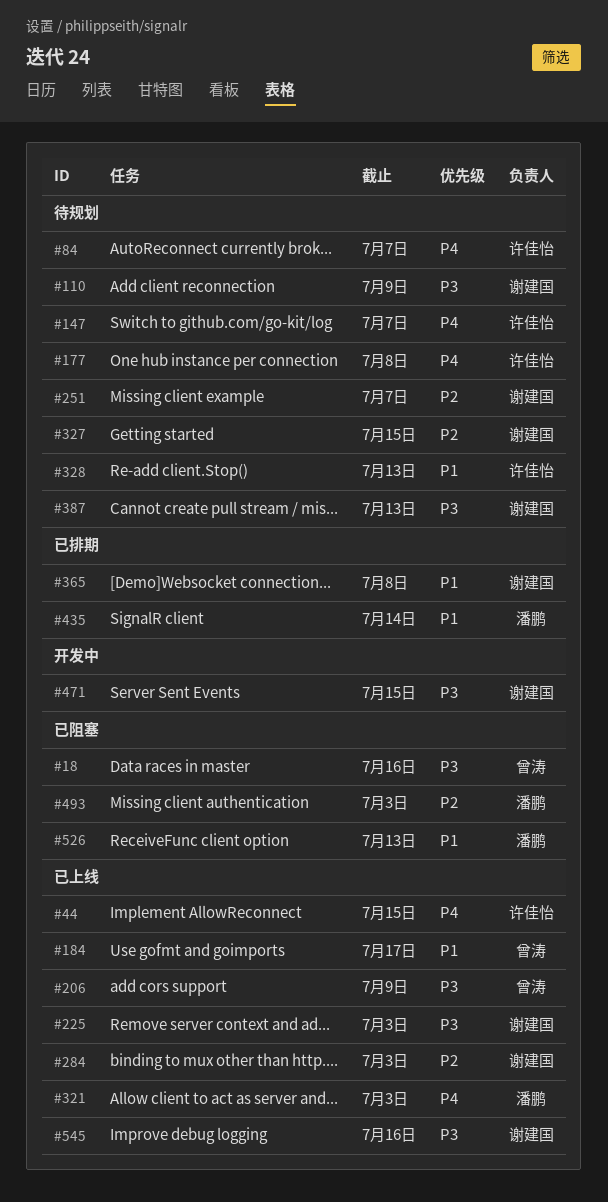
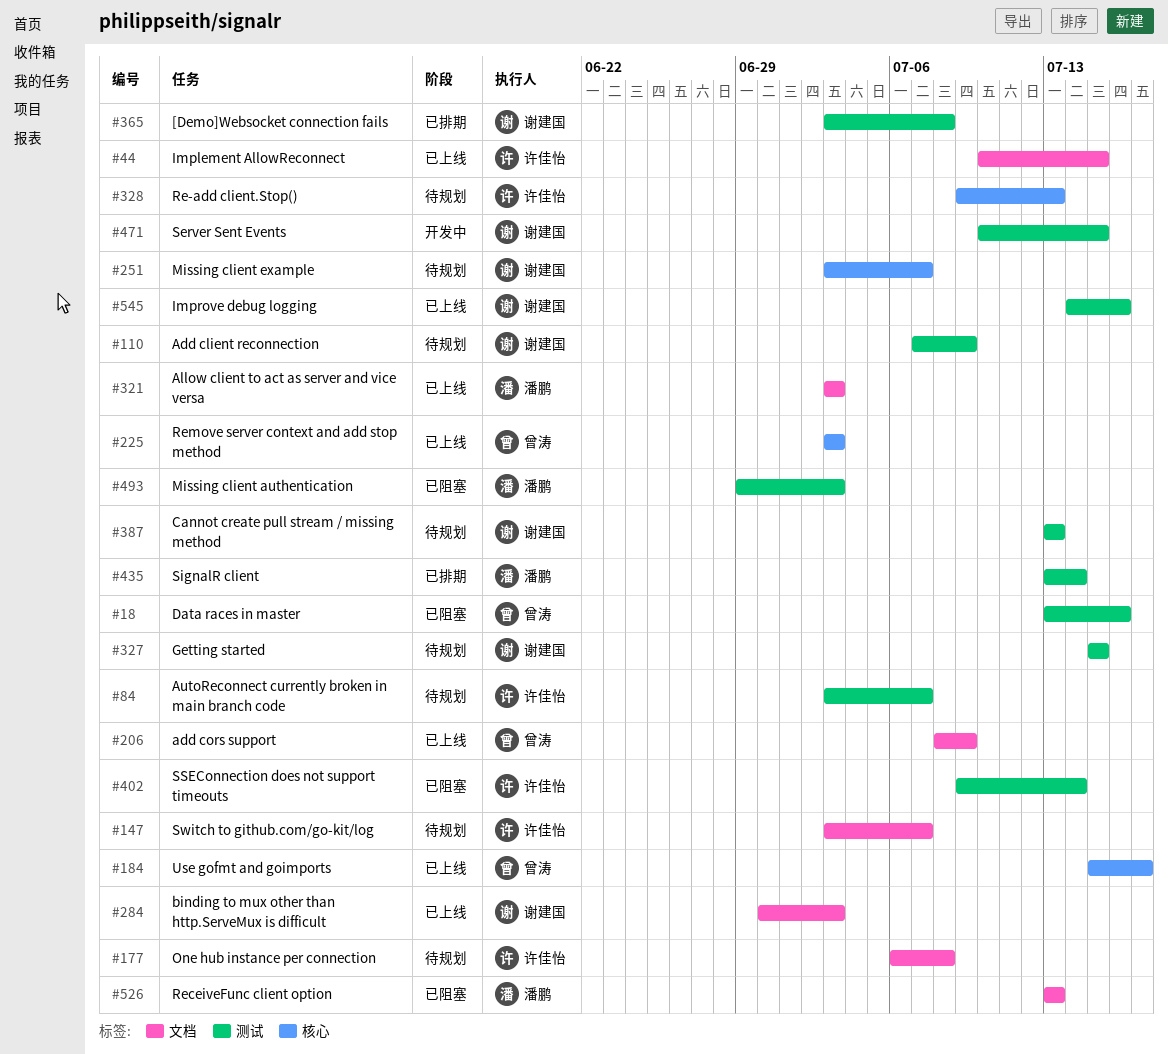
#225, owner: 谢建国 -> 曾涛
#402: none -> present

